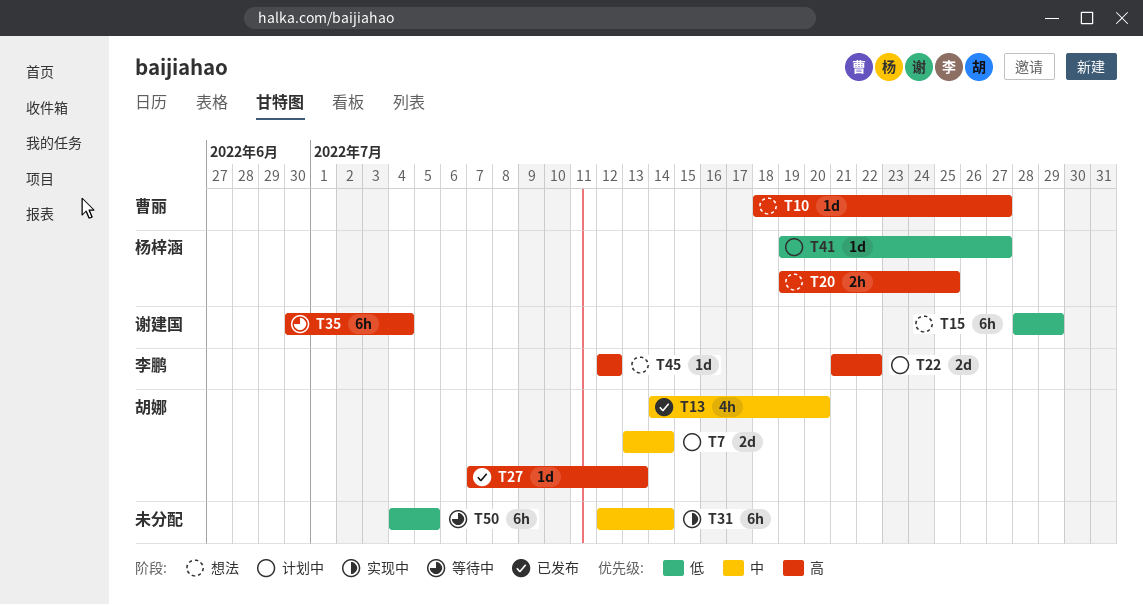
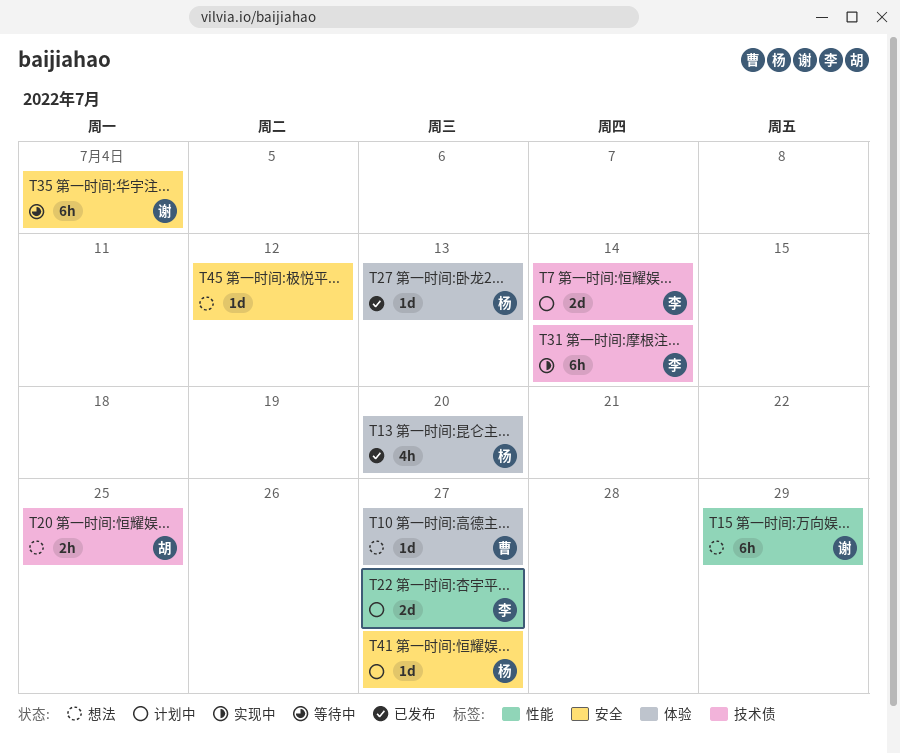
T7, owner: 胡娜 -> 李鹏
T13, owner: 胡娜 -> 杨梓涵
T20, owner: 杨梓涵 -> 胡娜
T22, due: Jul 22 -> Jul 27
T27, owner: 胡娜 -> 杨梓涵
T31, owner: none -> 李鹏
T45, owner: 李鹏 -> none
T50: present -> none

